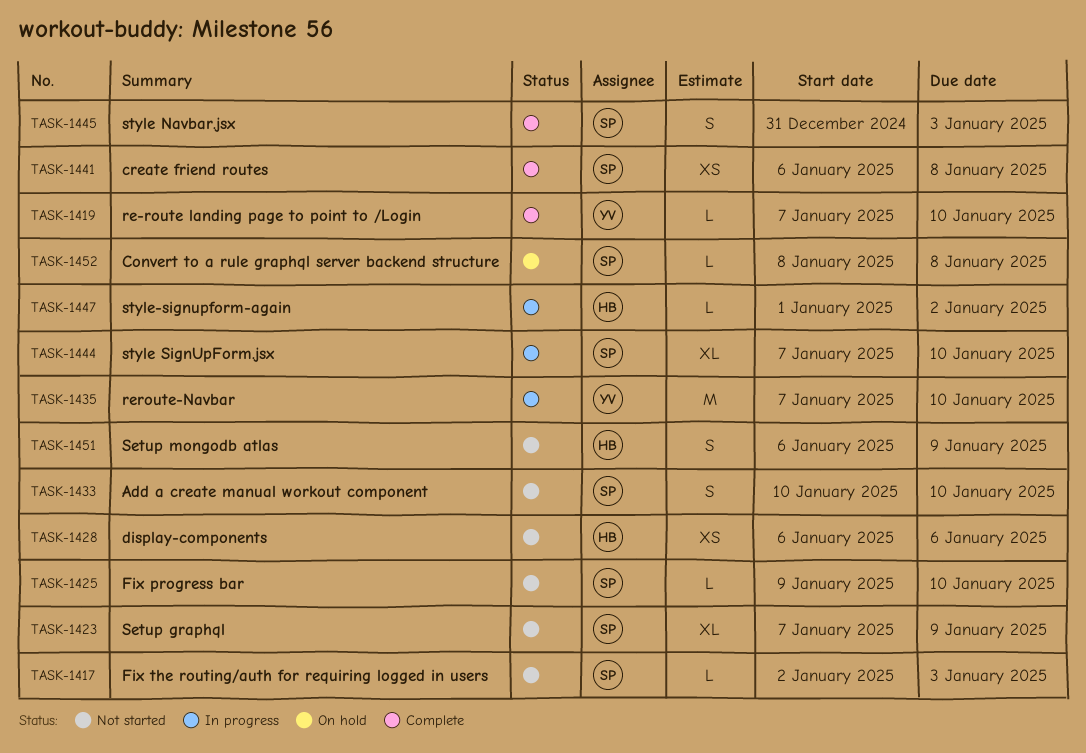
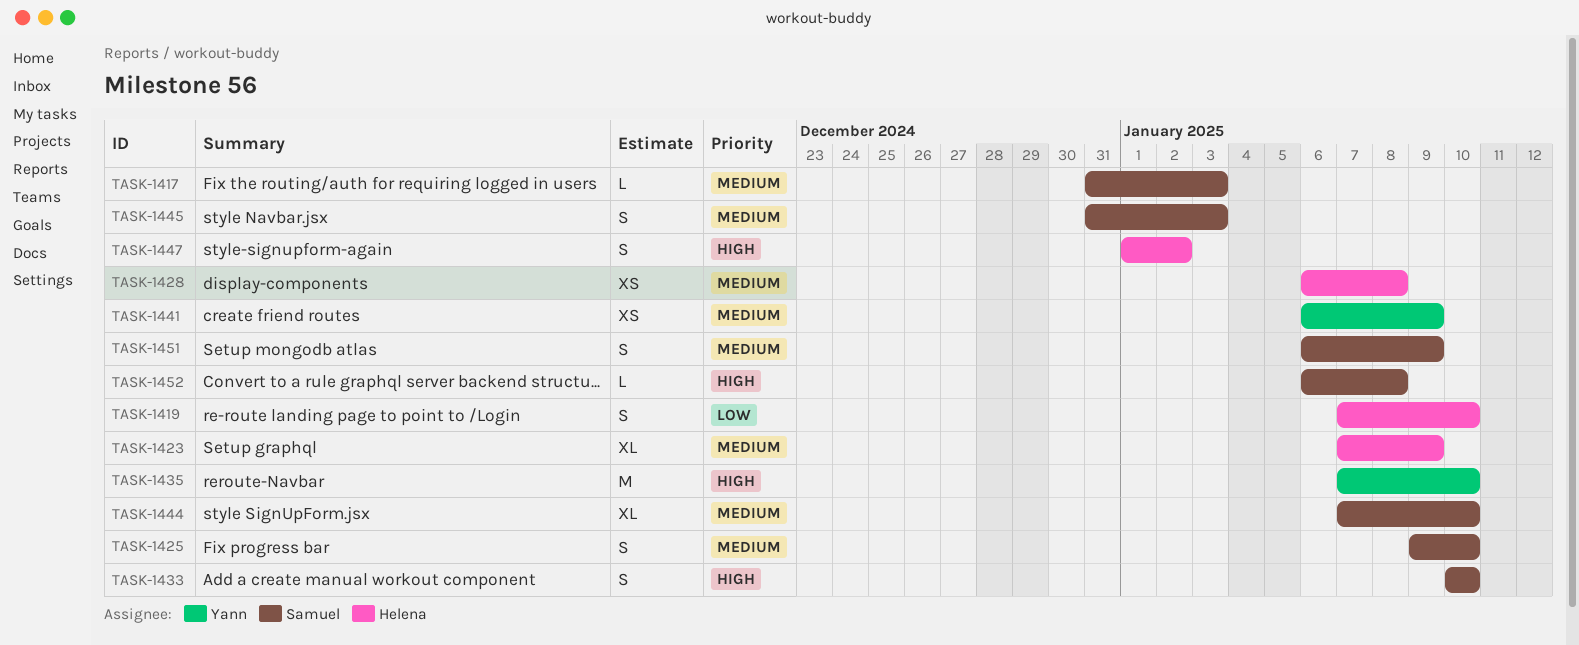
TASK-1417, start: Jan 2 -> Dec 31
TASK-1419, owner: Yann -> Helena
TASK-1419, estimate: L -> S
TASK-1423, owner: Samuel -> Helena
TASK-1425, estimate: L -> S
TASK-1428, due: Jan 6 -> Jan 8
TASK-1441, owner: Samuel -> Yann
TASK-1441, due: Jan 8 -> Jan 9
TASK-1447, estimate: L -> S
TASK-1451, owner: Helena -> Samuel
TASK-1452, start: Jan 8 -> Jan 6

